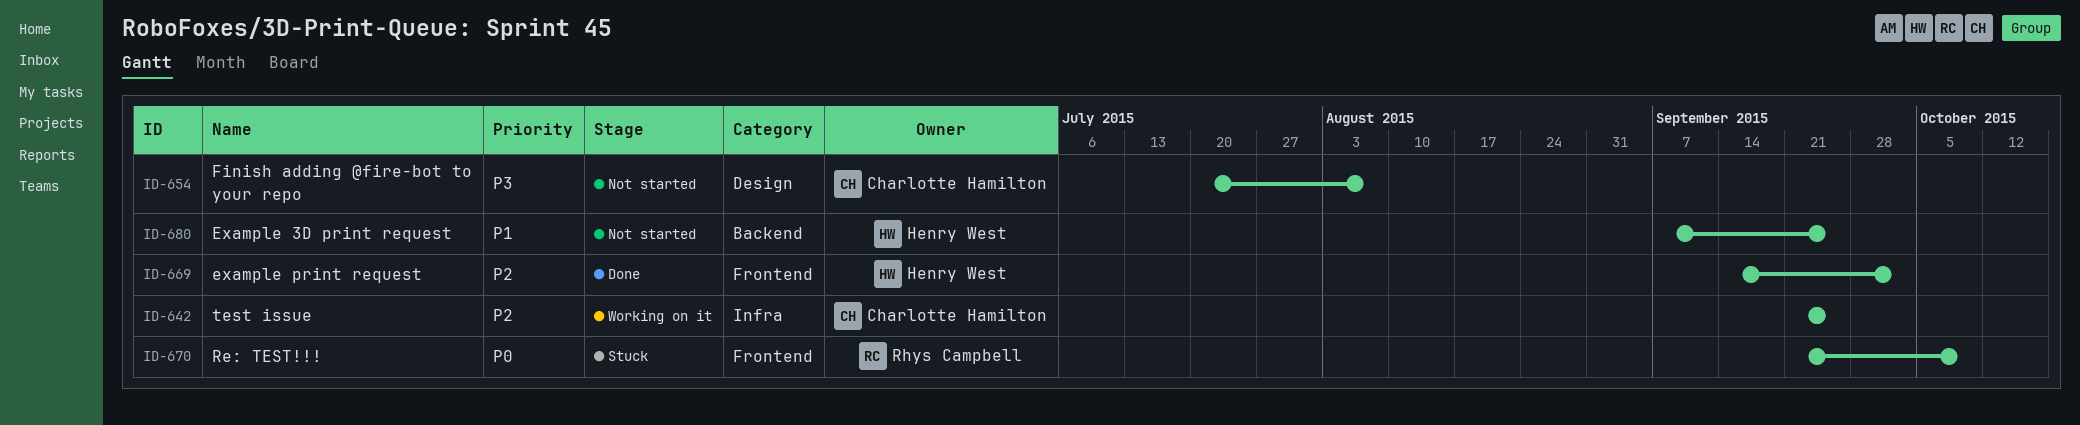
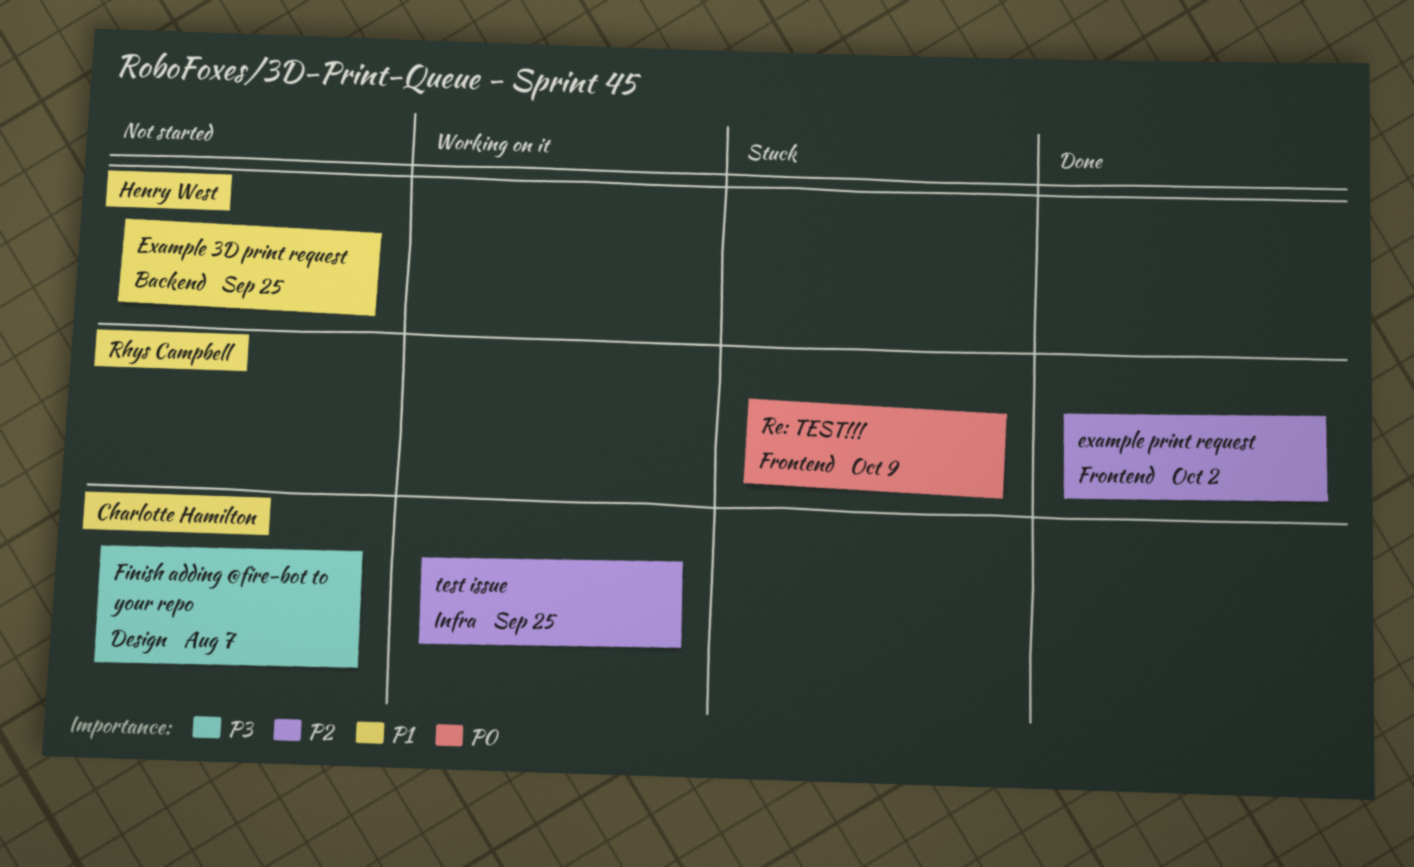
example print request, owner: Henry West -> Rhys Campbell

